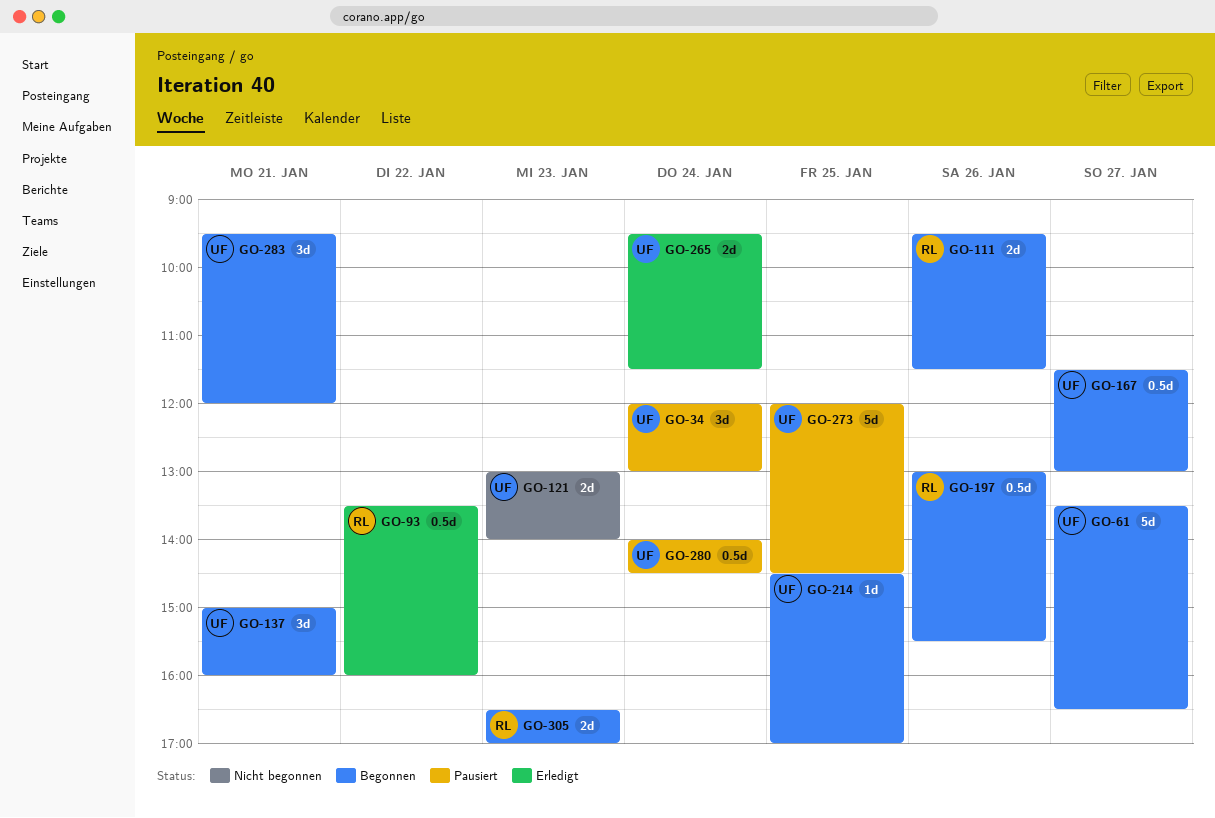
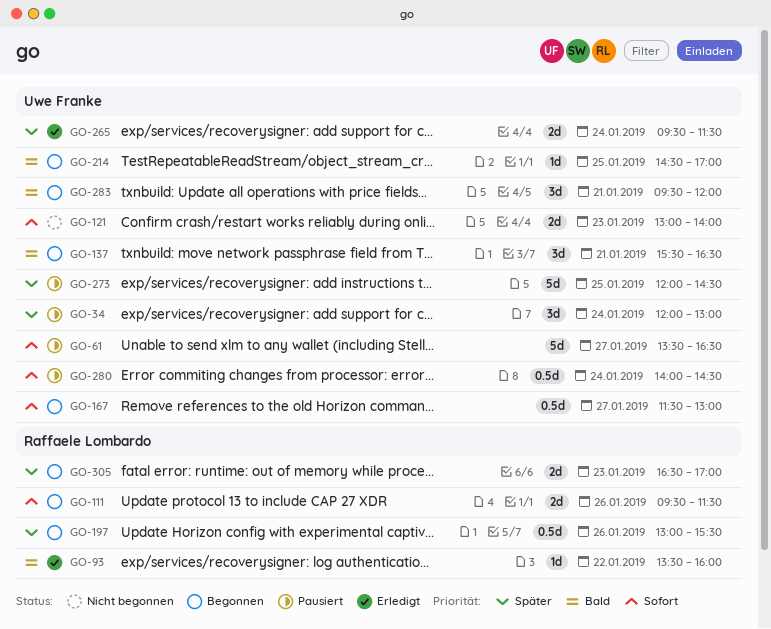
GO-61, status: Begonnen -> Pausiert
GO-93, estimate: 0.5d -> 1d
GO-137, begins: 15:00 -> 15:30
GO-137, ends: 16:00 -> 16:30

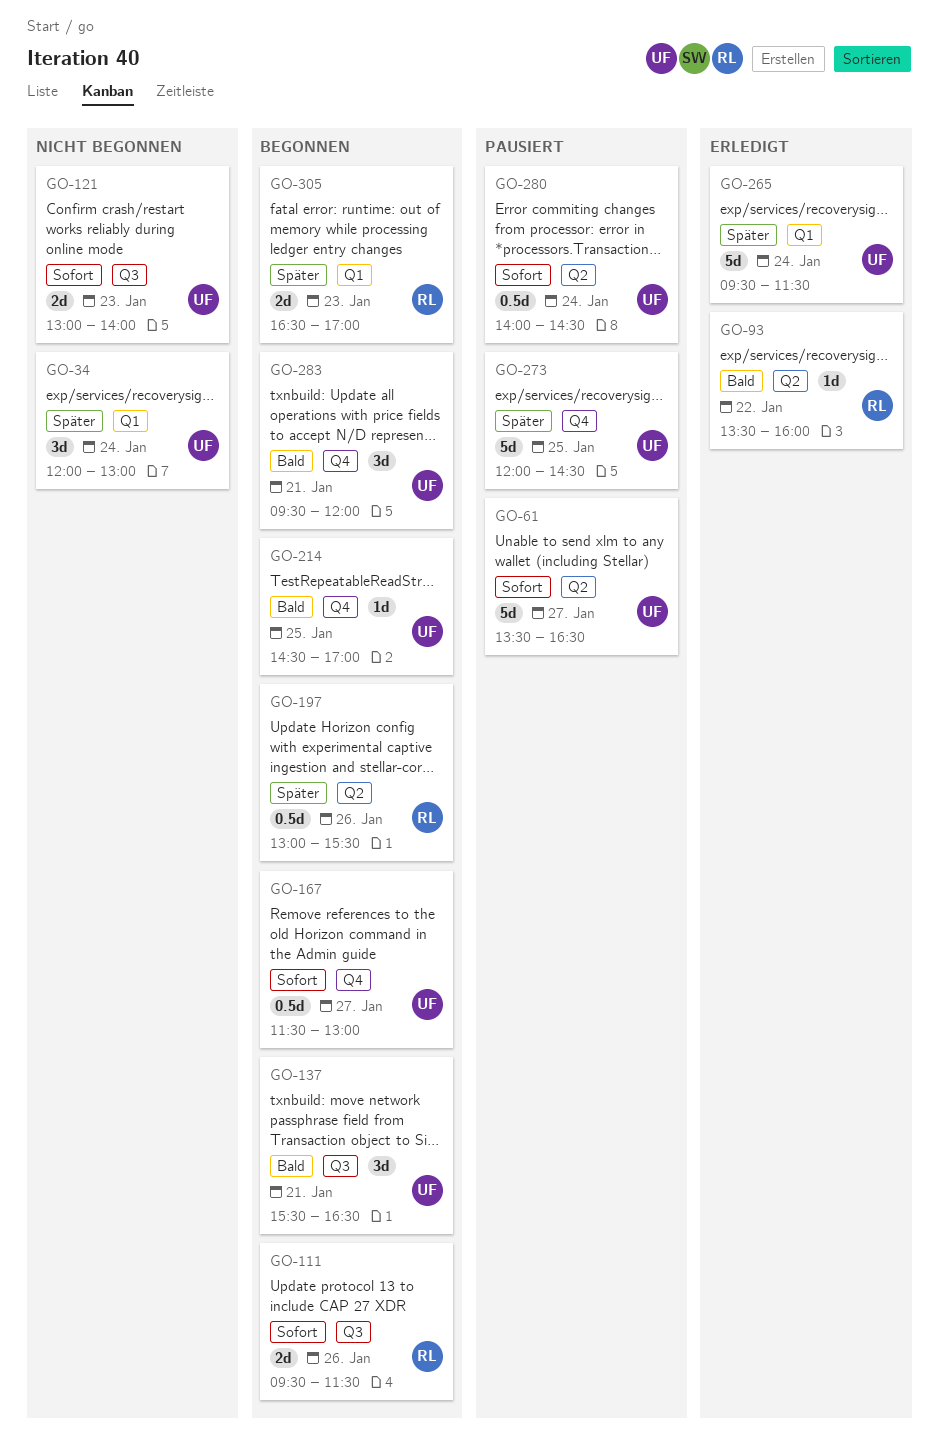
GO-34, status: Pausiert -> Nicht begonnen
GO-265, estimate: 2d -> 5d

